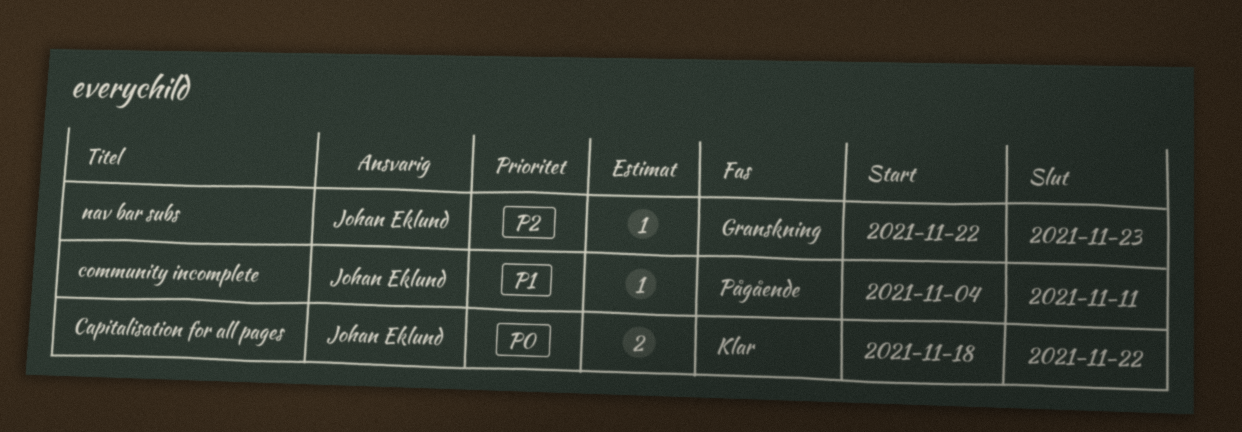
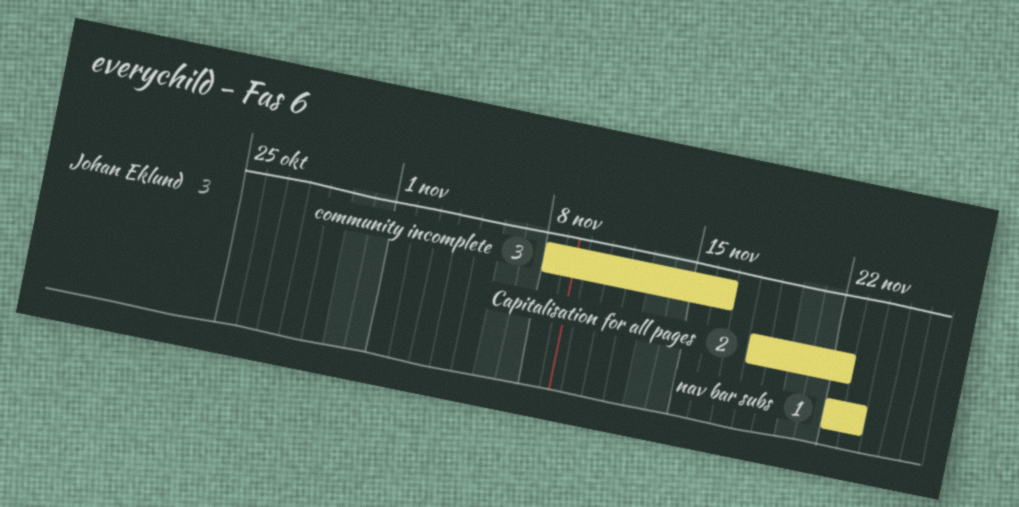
community incomplete, estimate: 1 -> 3
community incomplete, start: Nov 4 -> Nov 8
community incomplete, due: Nov 11 -> Nov 16

